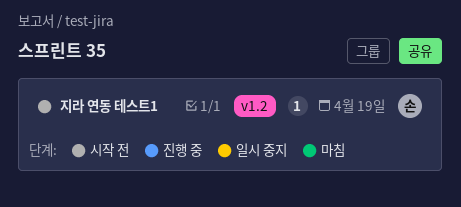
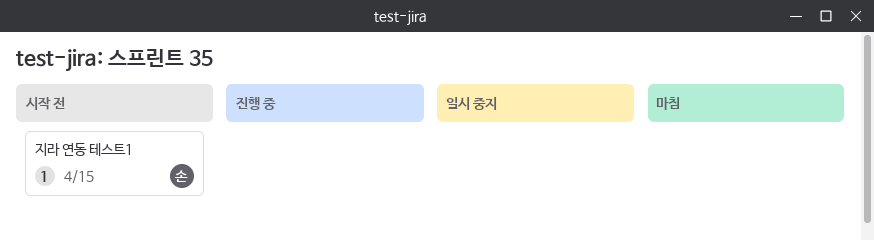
지라 연동 테스트1, due: Apr 19 -> Apr 15

